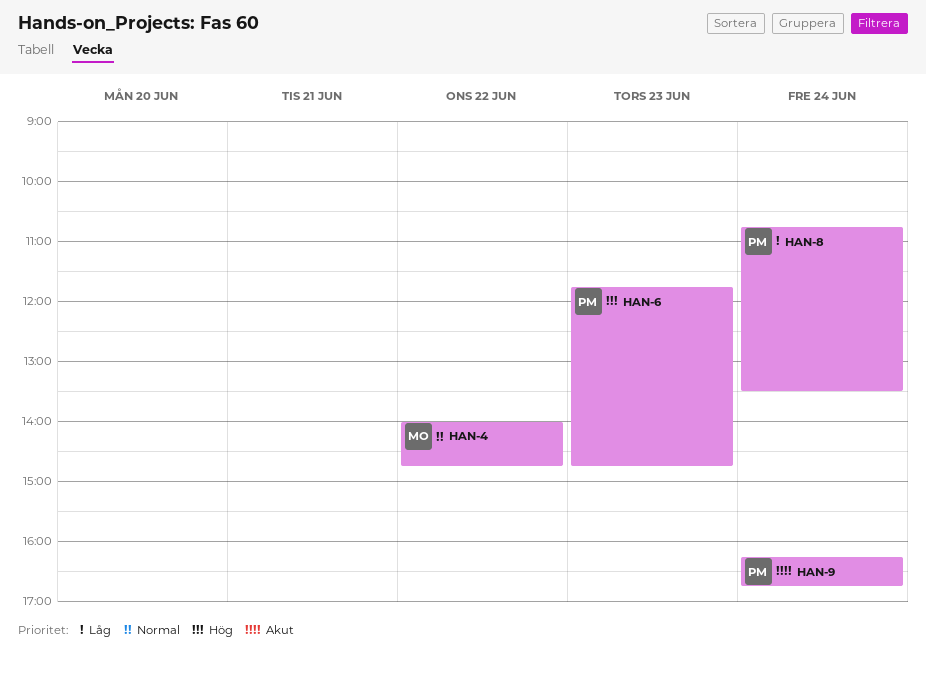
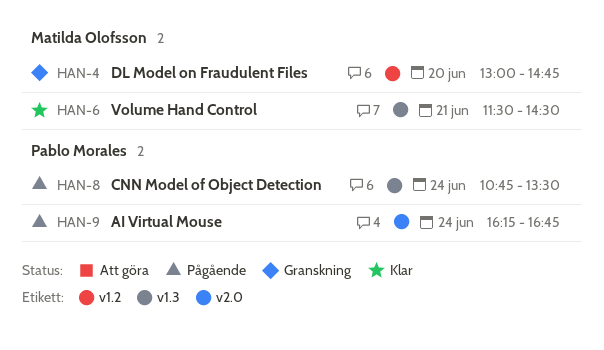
HAN-4, day: Jun 22 -> Jun 20
HAN-4, begins: 14:00 -> 13:00
HAN-6, owner: Pablo Morales -> Matilda Olofsson
HAN-6, day: Jun 23 -> Jun 21
HAN-6, begins: 11:45 -> 11:30
HAN-6, ends: 14:45 -> 14:30

